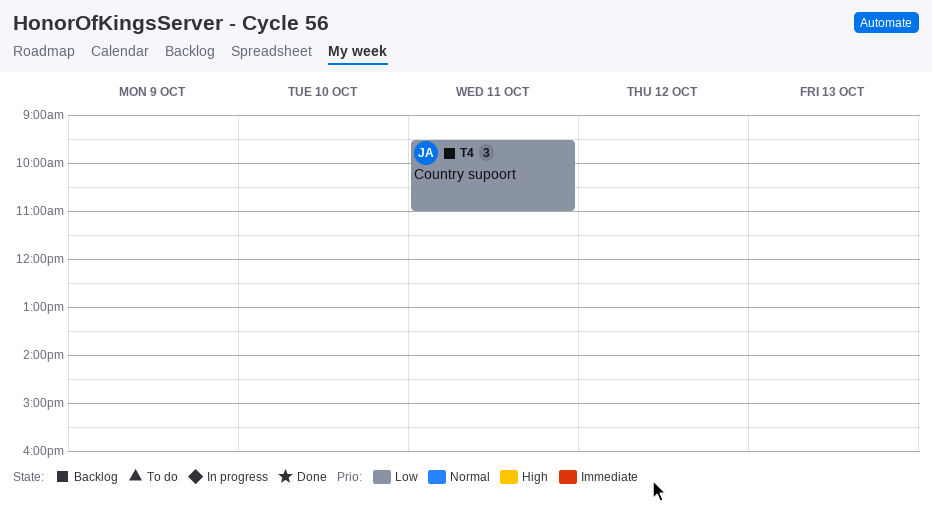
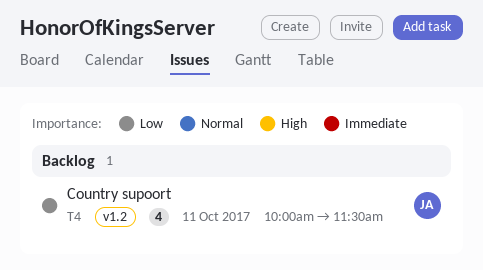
T4, estimate: 3 -> 4
T4, begins: 09:30 -> 10:00
T4, ends: 11:00 -> 11:30

